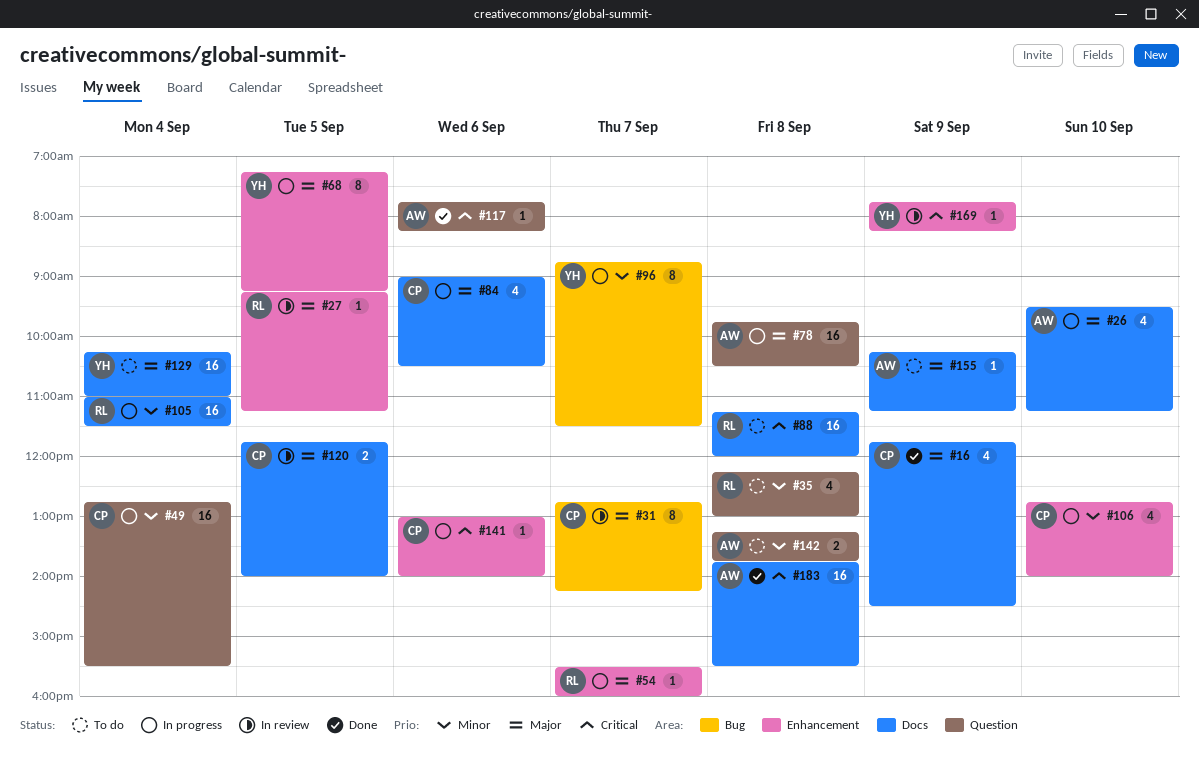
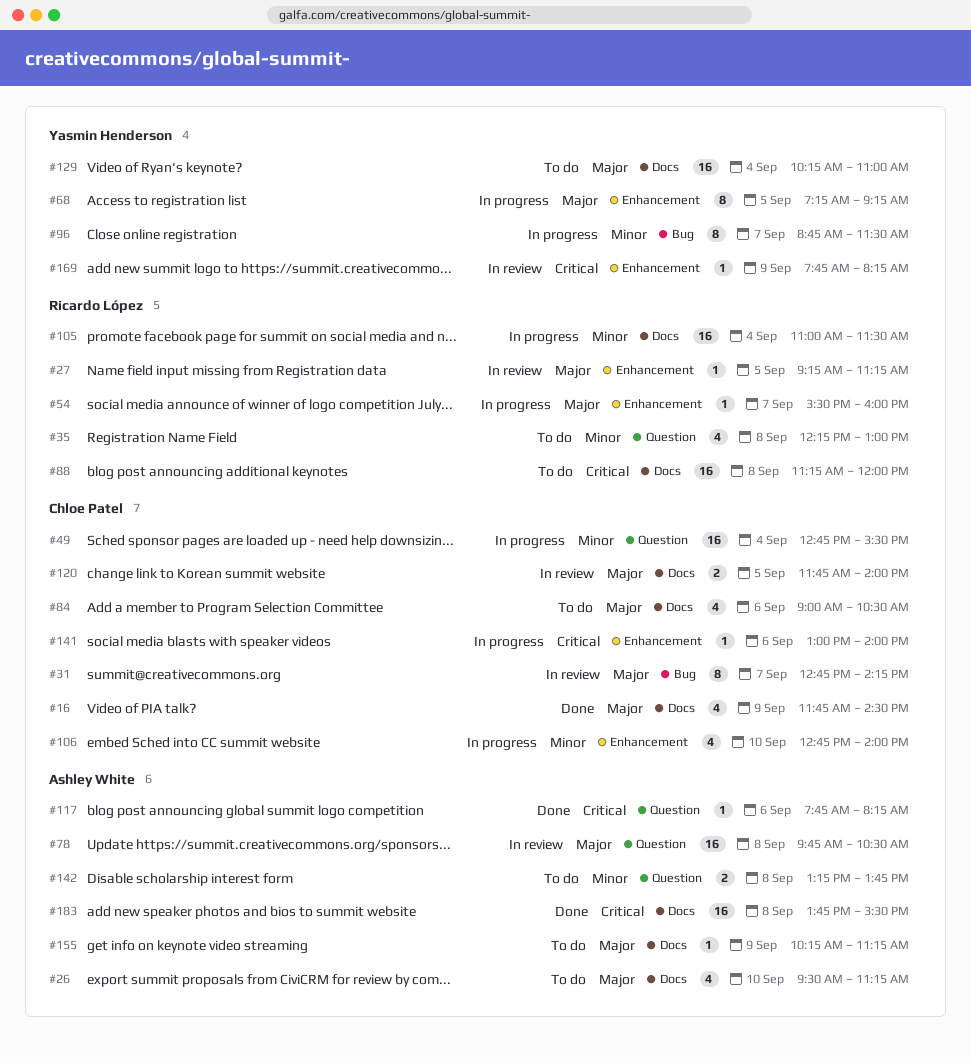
#26, status: In progress -> To do
#78, status: In progress -> In review
#84, status: In progress -> To do

